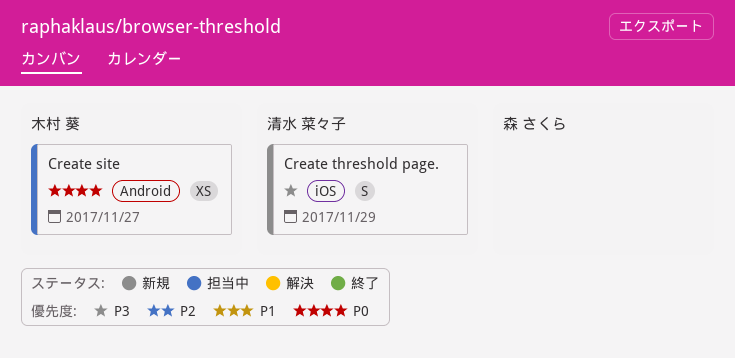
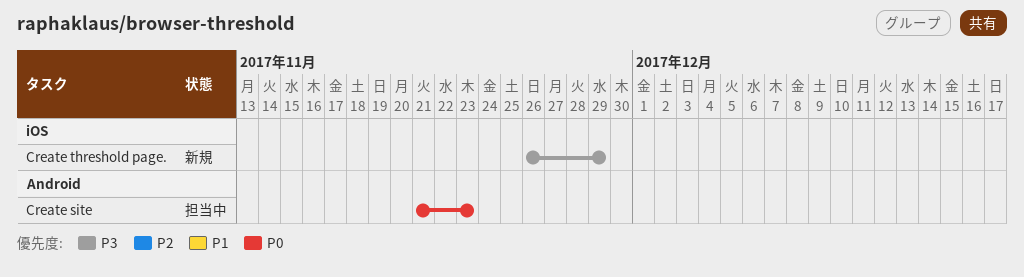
Create site, due: Nov 27 -> Nov 23

